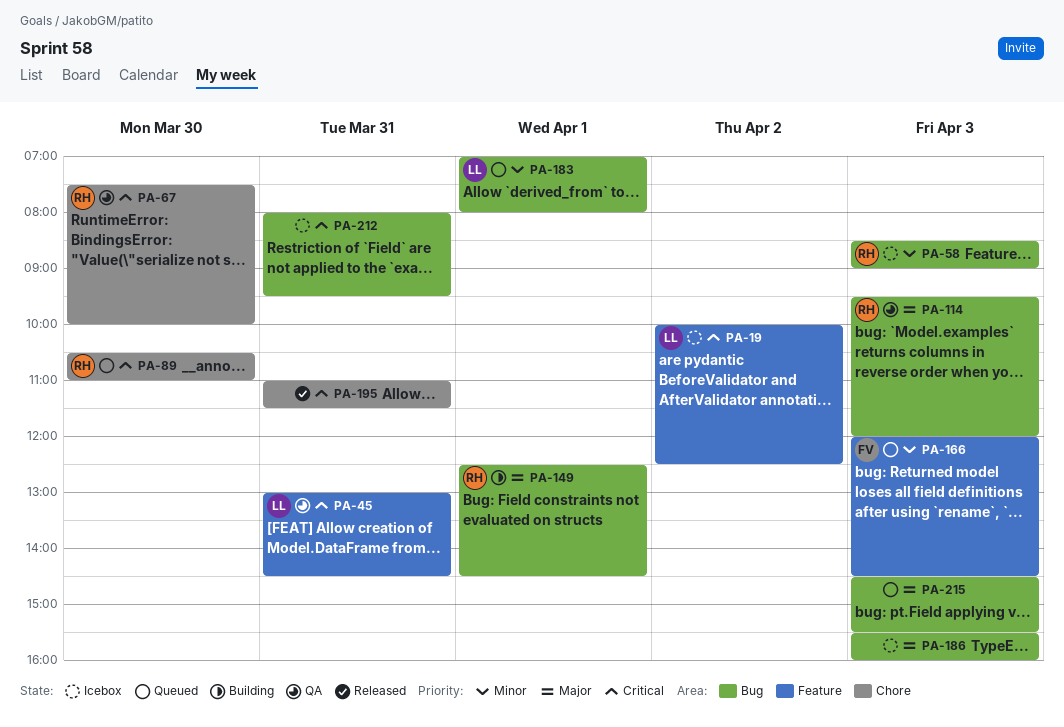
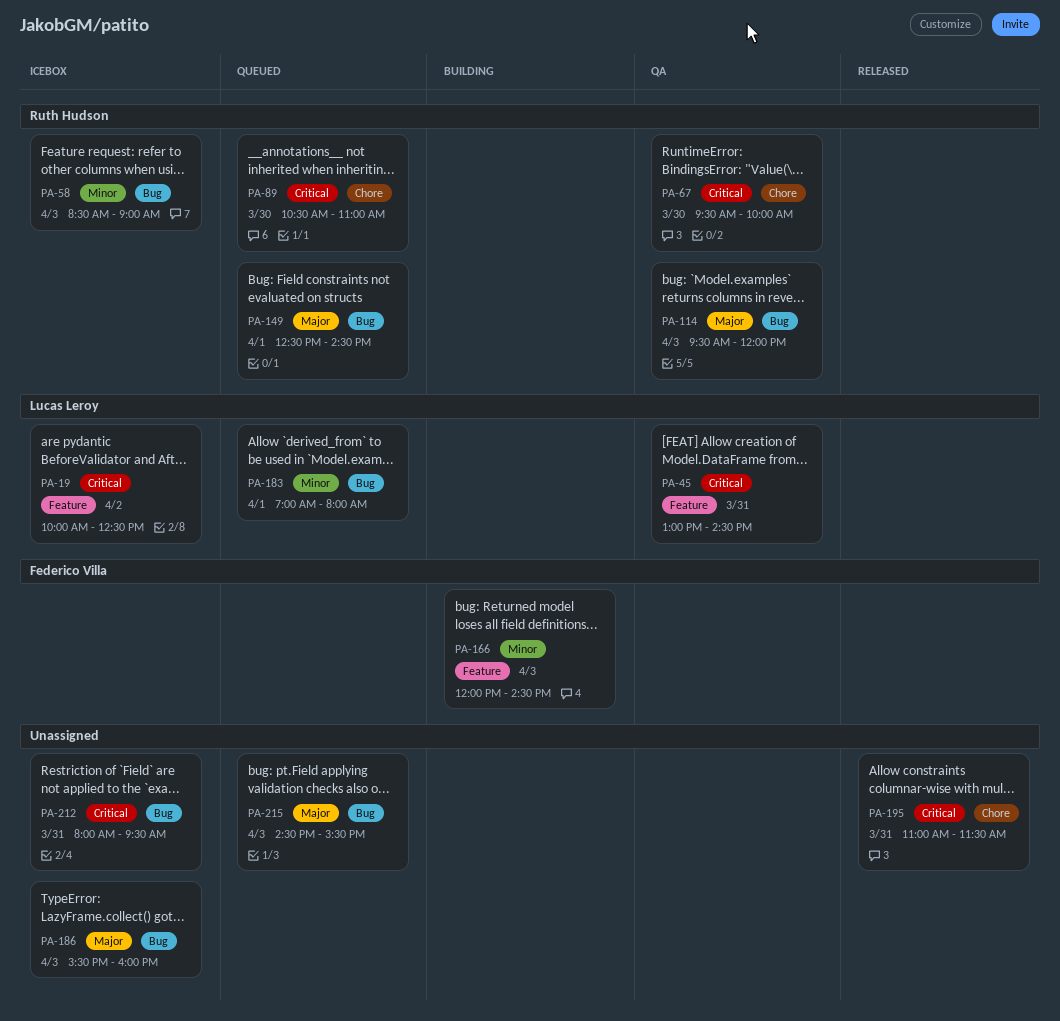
PA-67, begins: 07:30 -> 09:30
PA-149, status: Building -> Queued
PA-166, status: Queued -> Building

